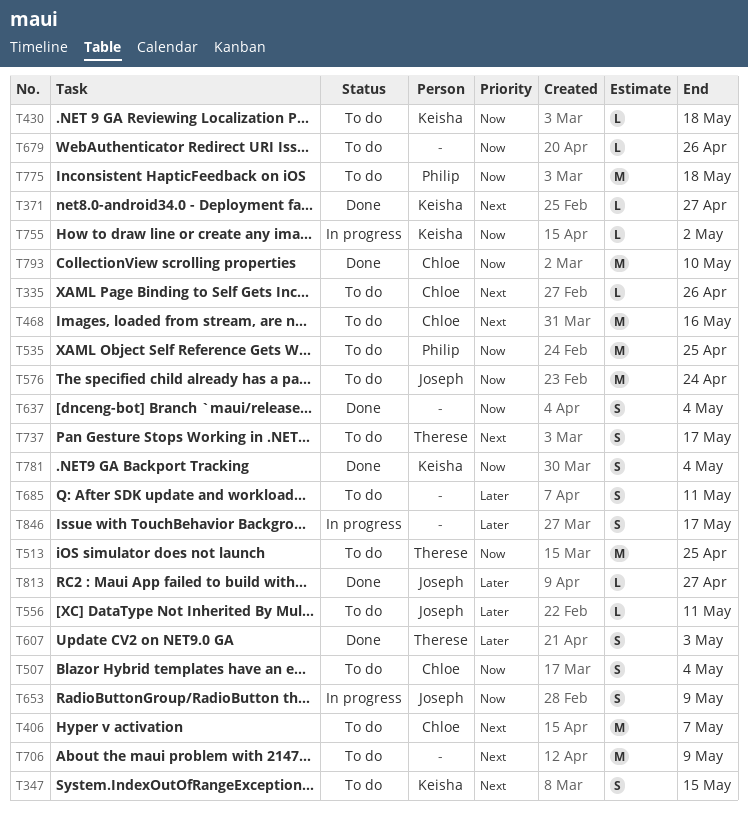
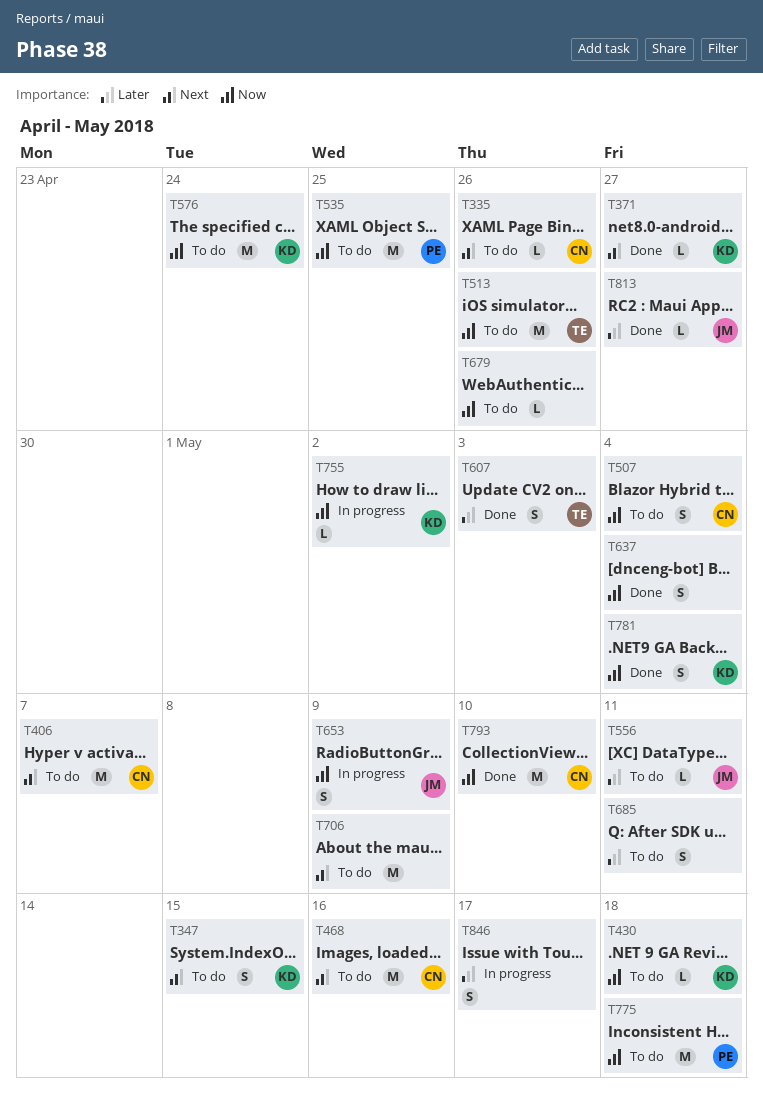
T513, due: Apr 25 -> Apr 26
T576, owner: Joseph -> Keisha
T737: present -> none

